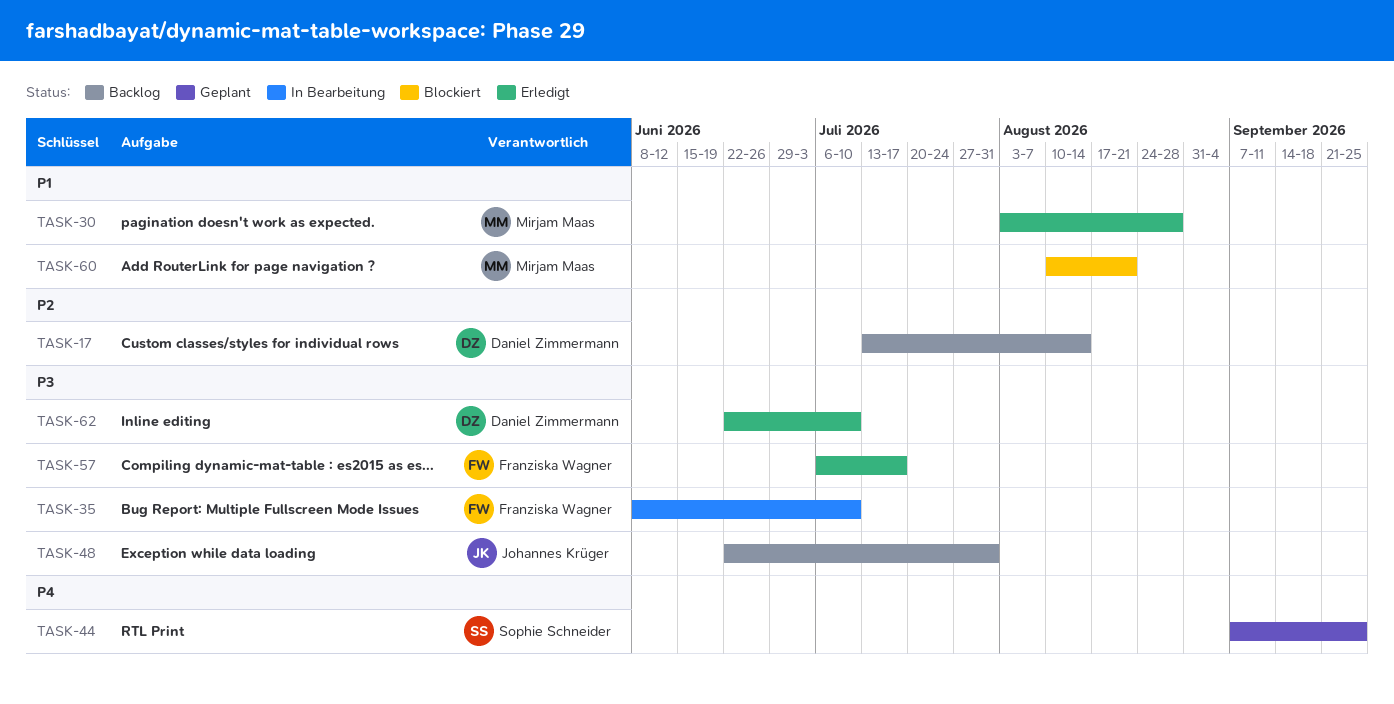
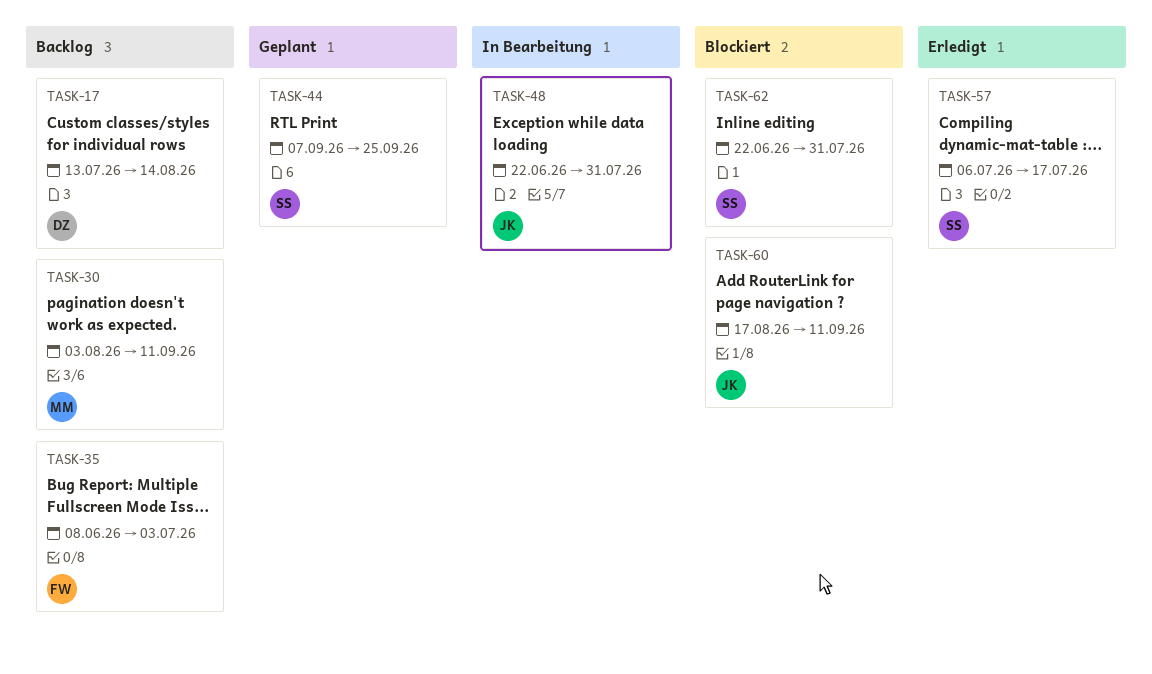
TASK-30, status: Erledigt -> Backlog
TASK-30, due: Aug 28 -> Sep 11
TASK-35, status: In Bearbeitung -> Backlog
TASK-35, due: Jul 10 -> Jul 3
TASK-48, status: Backlog -> In Bearbeitung
TASK-57, owner: Franziska Wagner -> Sophie Schneider
TASK-60, owner: Mirjam Maas -> Johannes Krüger
TASK-60, start: Aug 10 -> Aug 17
TASK-60, due: Aug 21 -> Sep 11
TASK-62, status: Erledigt -> Blockiert
TASK-62, owner: Daniel Zimmermann -> Sophie Schneider
TASK-62, due: Jul 10 -> Jul 31

